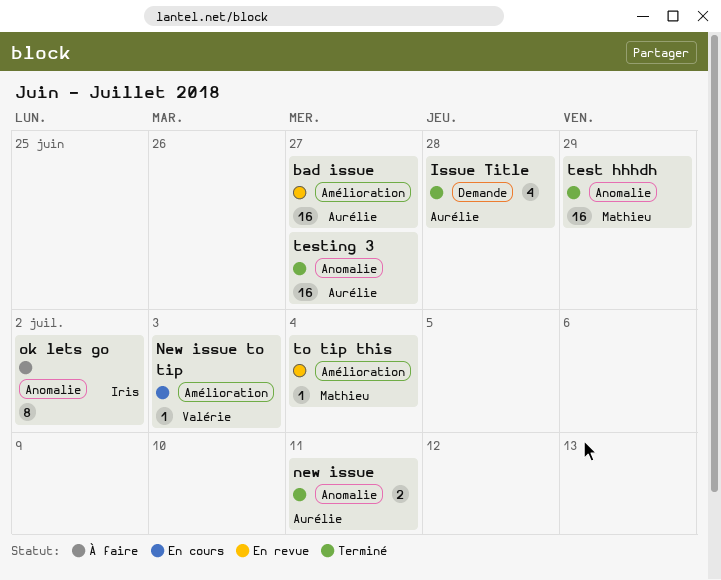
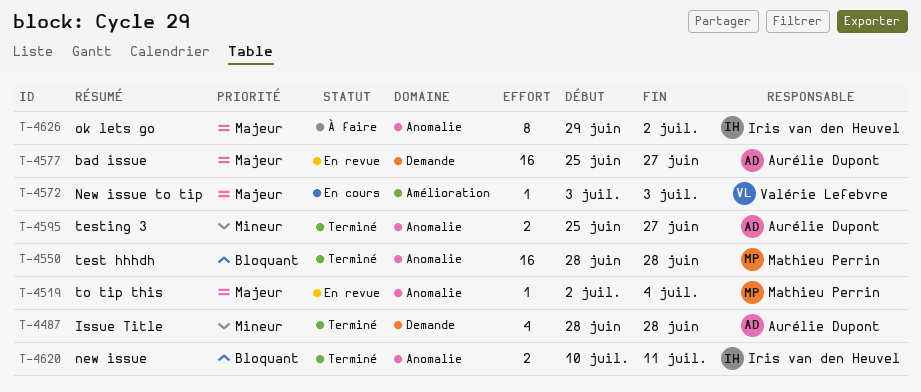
bad issue, label: Amélioration -> Demande
new issue, owner: Aurélie Dupont -> Iris van den Heuvel
test hhhdh, due: Jun 29 -> Jun 28
testing 3, estimate: 16 -> 2
to tip this, label: Amélioration -> Anomalie

